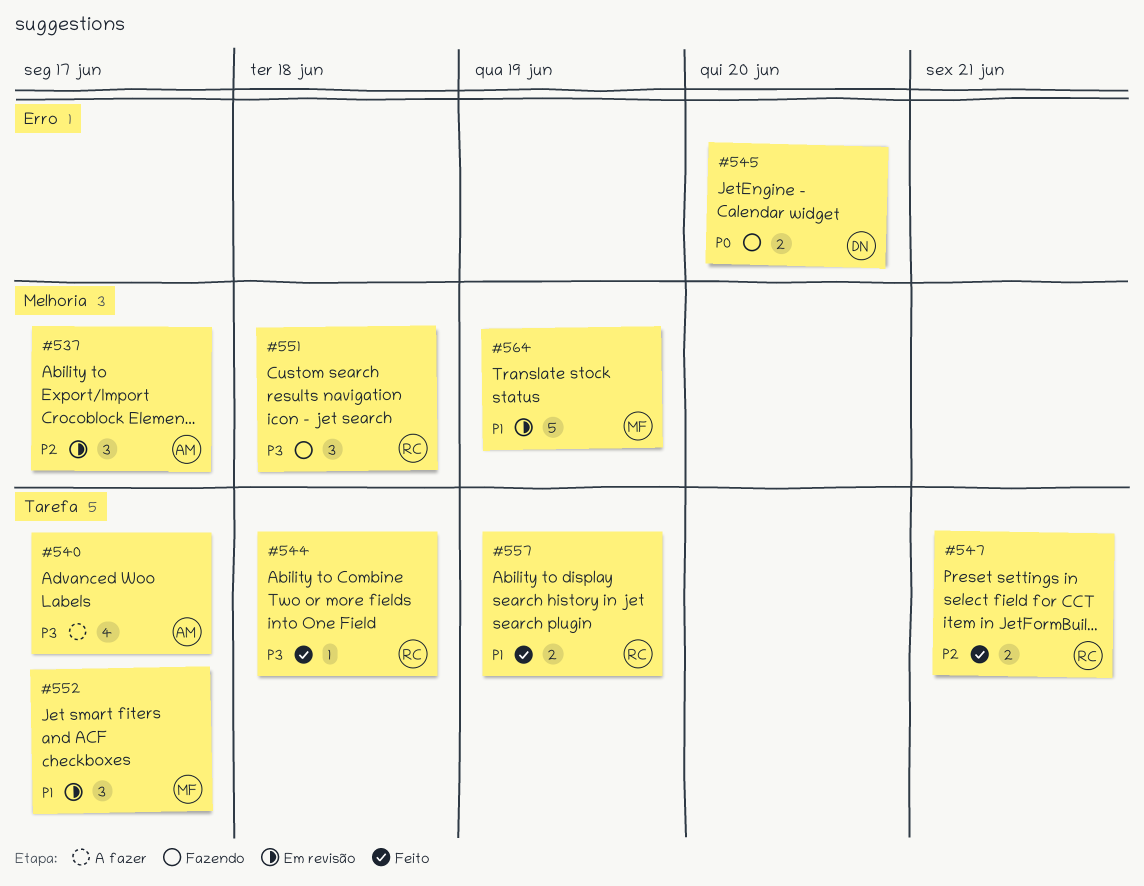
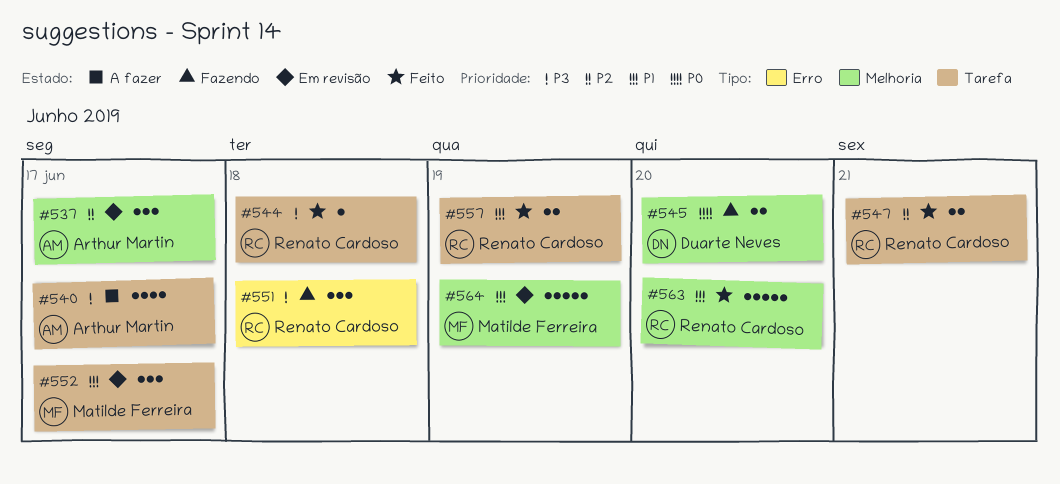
#545, label: Erro -> Melhoria
#551, label: Melhoria -> Erro
#563: none -> present

